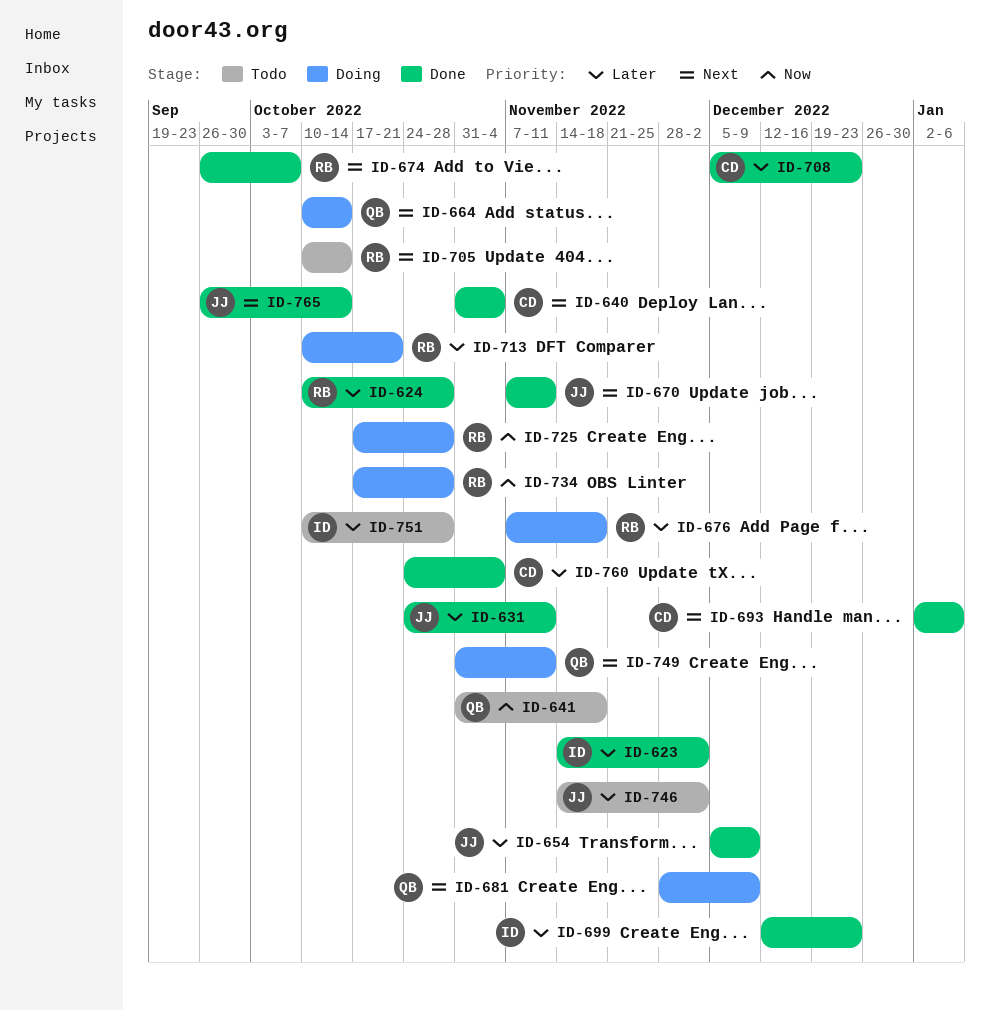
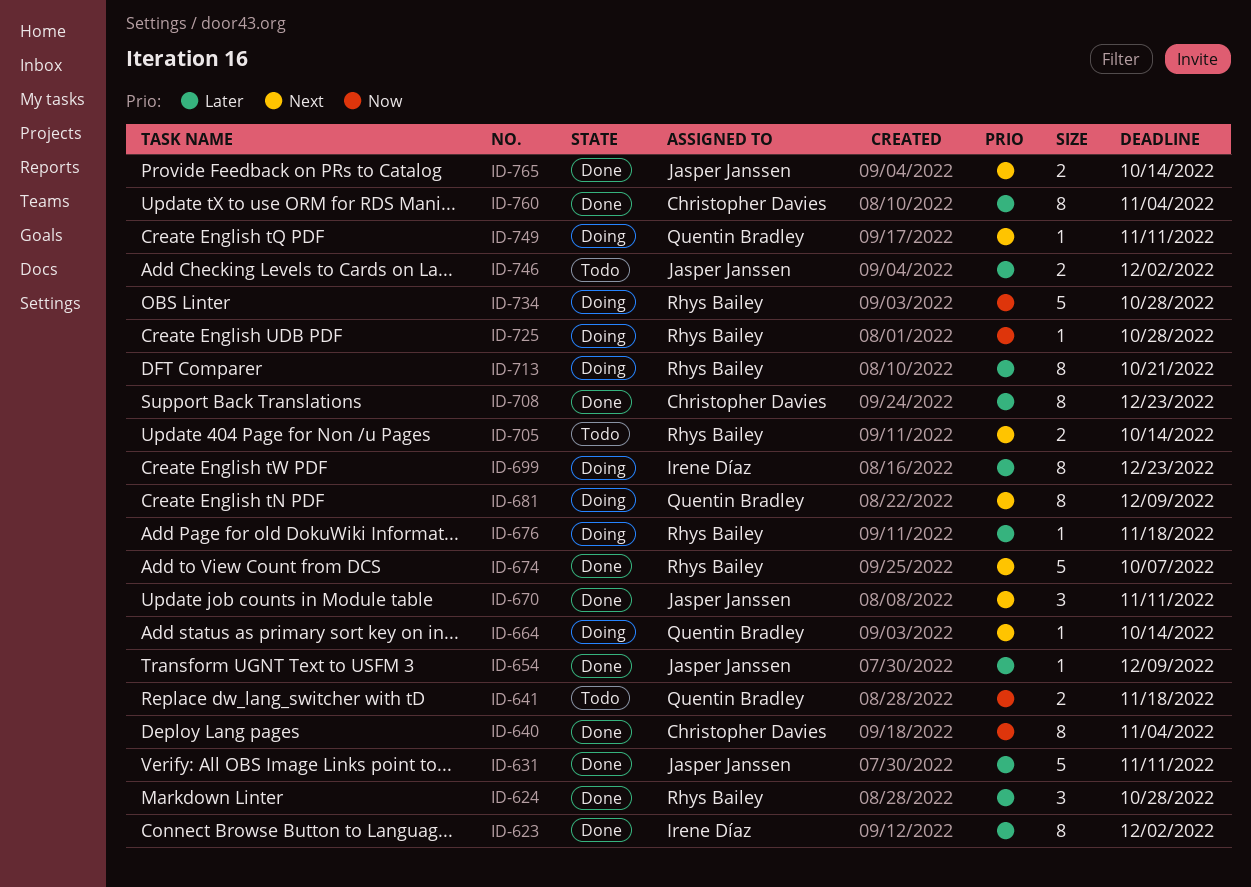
ID-640, priority: Next -> Now
ID-693: present -> none
ID-699, status: Done -> Doing
ID-751: present -> none

